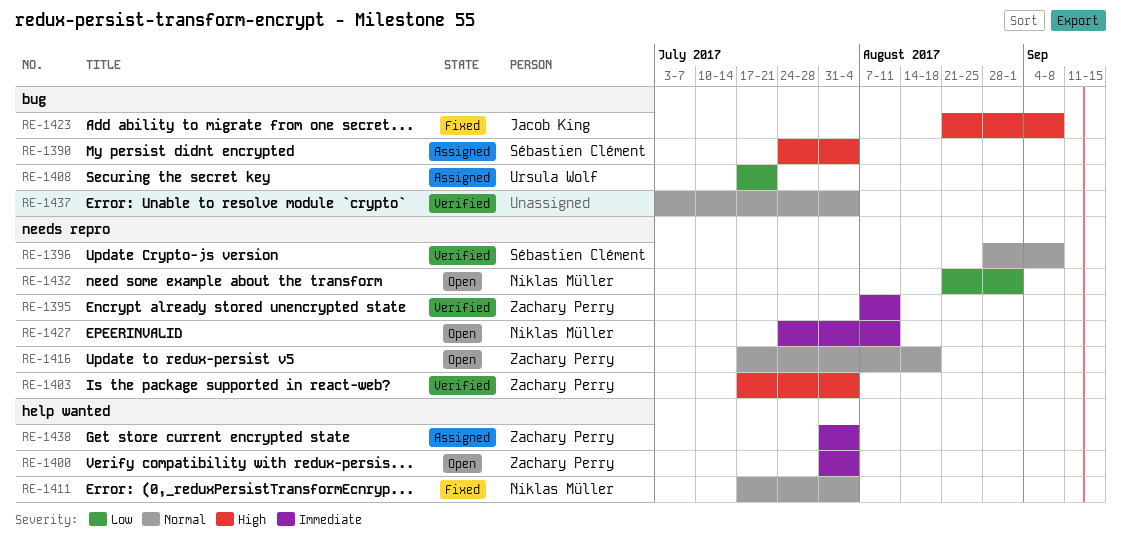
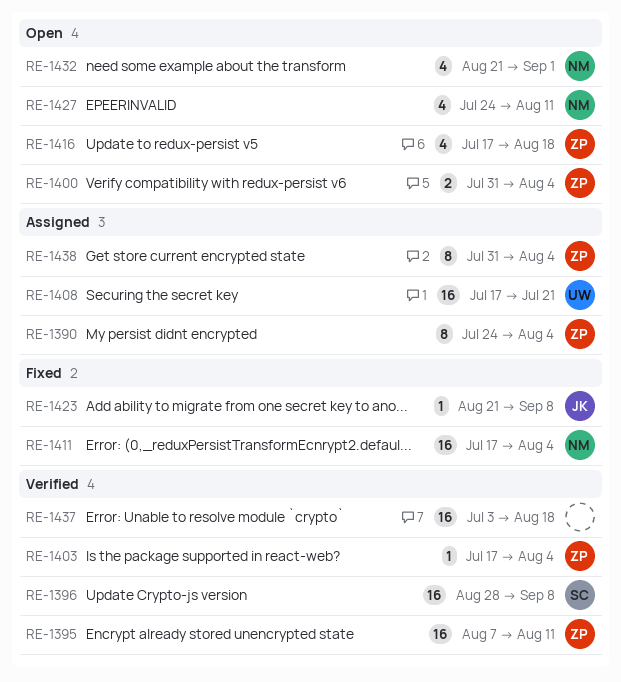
RE-1390, owner: Sébastien Clément -> Zachary Perry
RE-1437, due: Aug 4 -> Aug 18

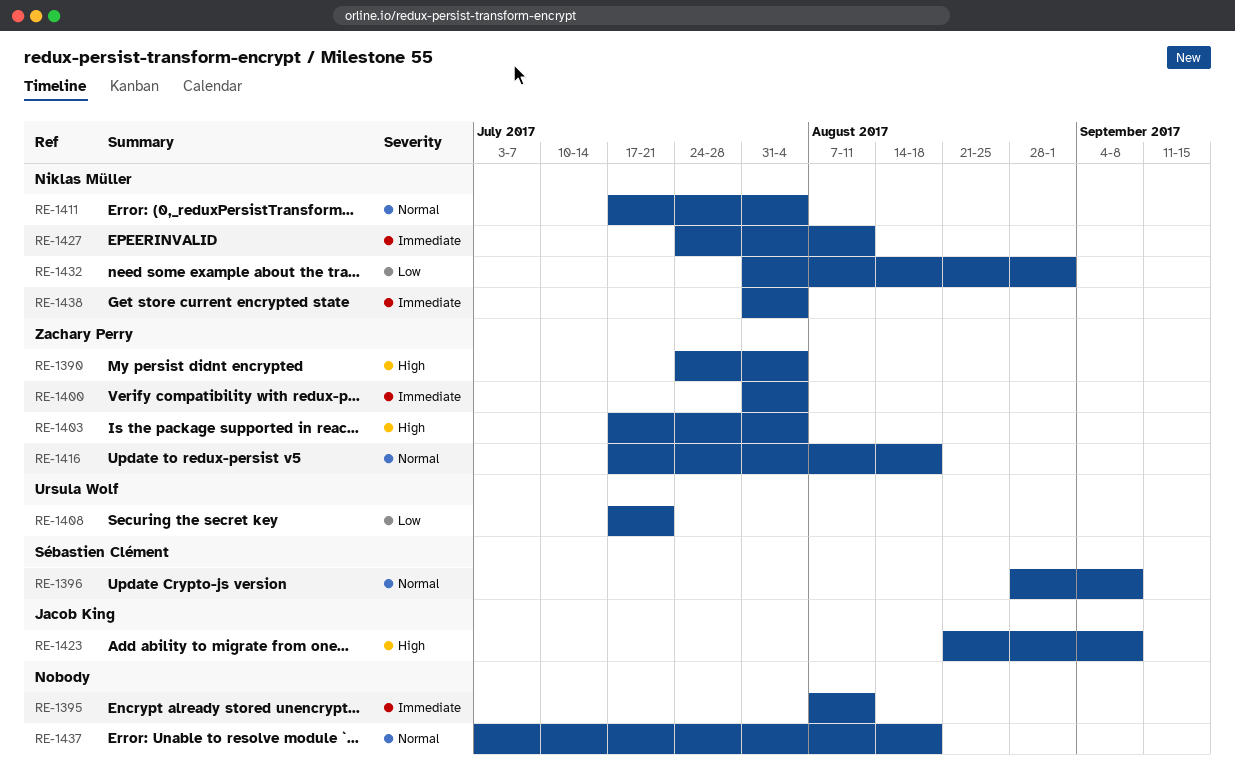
RE-1395, owner: Zachary Perry -> none
RE-1432, start: Aug 21 -> Jul 31
RE-1438, owner: Zachary Perry -> Niklas Müller

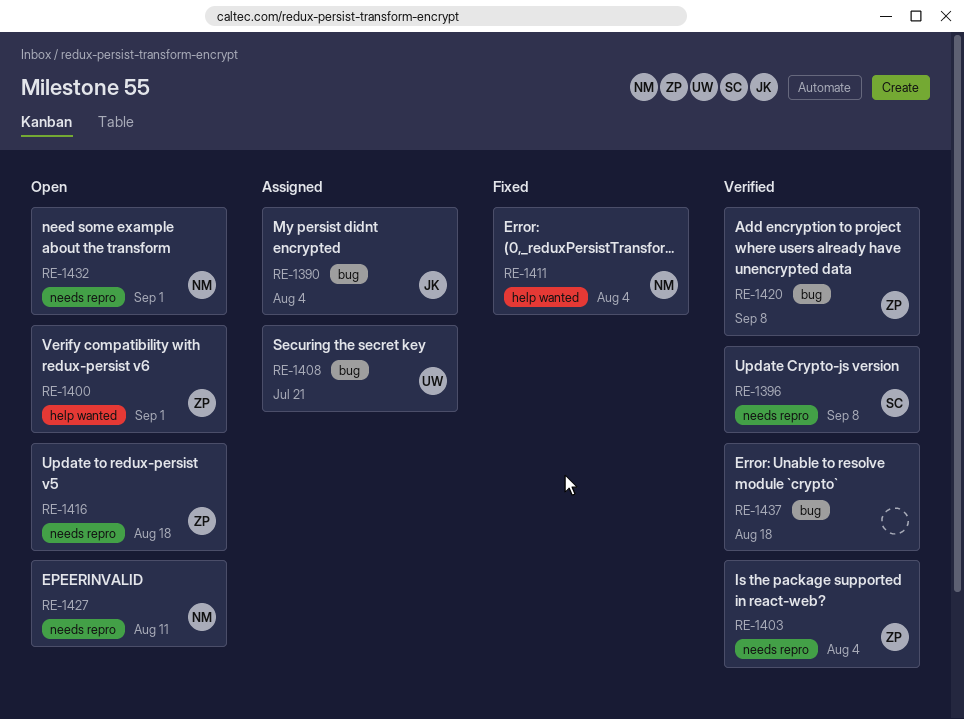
RE-1390, owner: Zachary Perry -> Jacob King
RE-1395: present -> none
RE-1400, due: Aug 4 -> Sep 1
RE-1420: none -> present
RE-1423: present -> none
RE-1438: present -> none

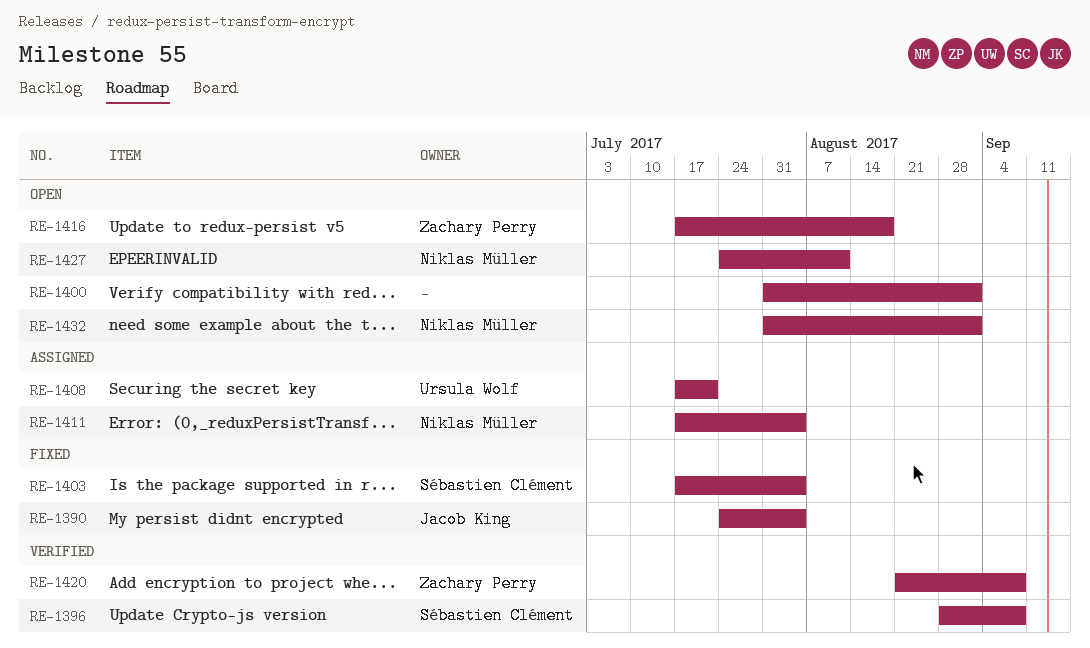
RE-1390, status: Assigned -> Fixed
RE-1400, owner: Zachary Perry -> none
RE-1403, status: Verified -> Fixed
RE-1403, owner: Zachary Perry -> Sébastien Clément
RE-1411, status: Fixed -> Assigned
RE-1437: present -> none

